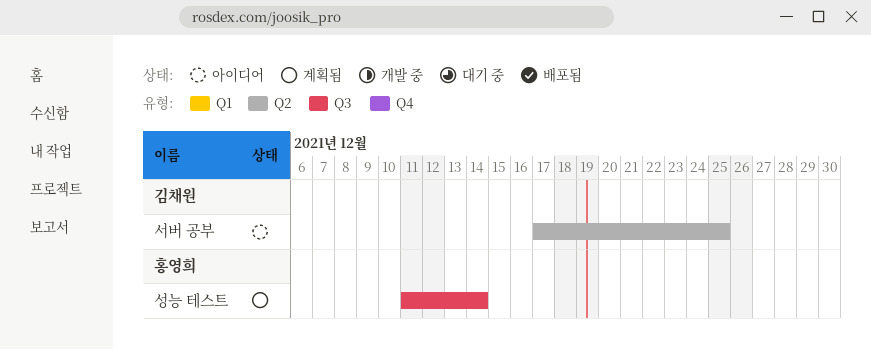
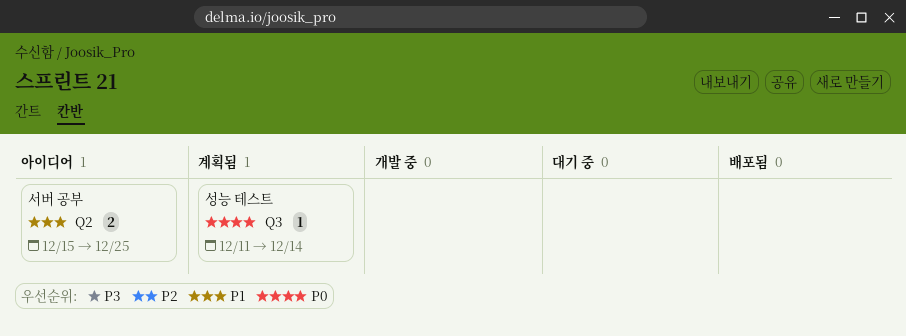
서버 공부, start: Dec 17 -> Dec 15

